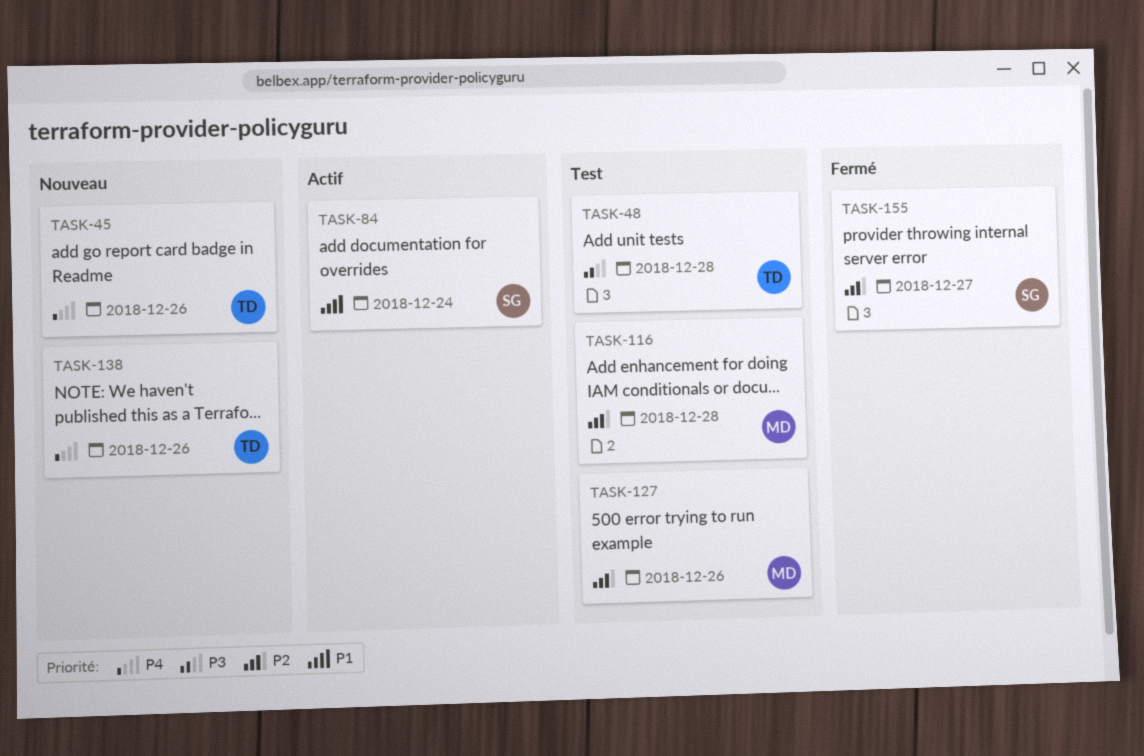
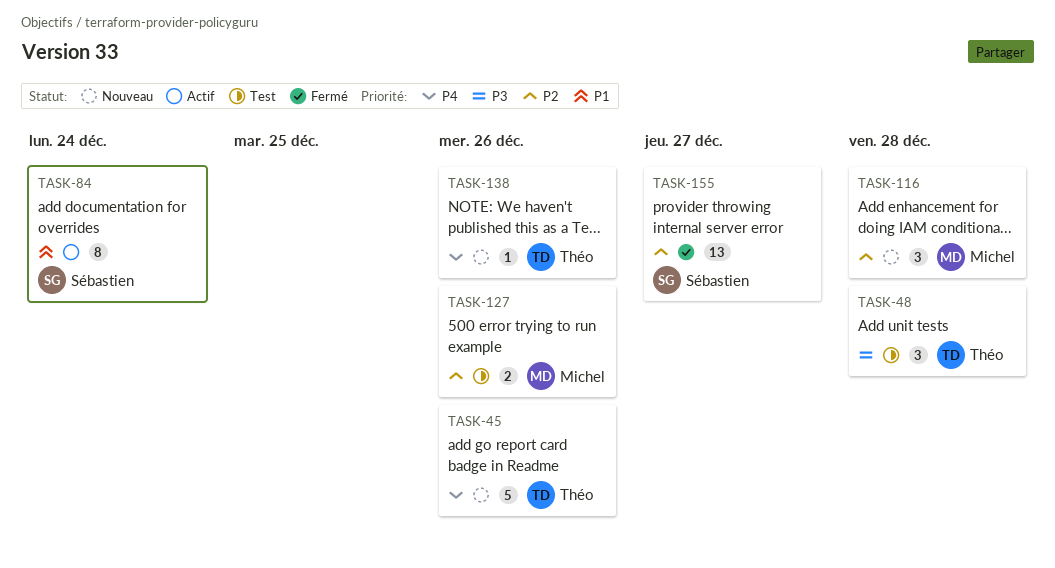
TASK-116, status: Test -> Nouveau

